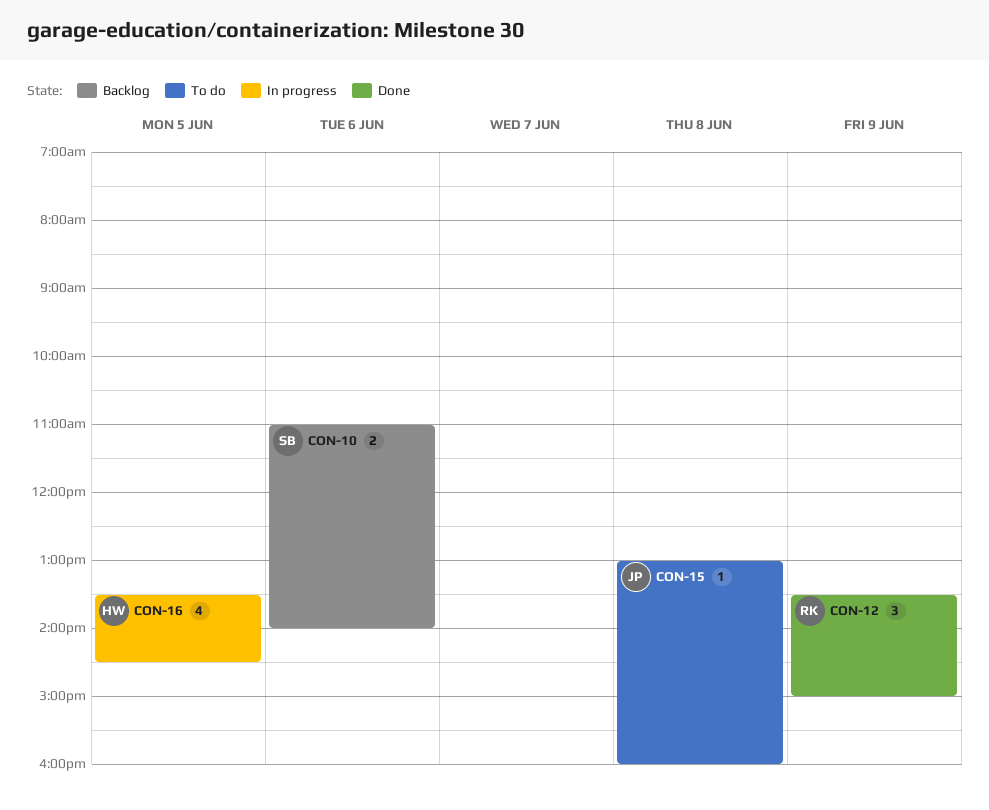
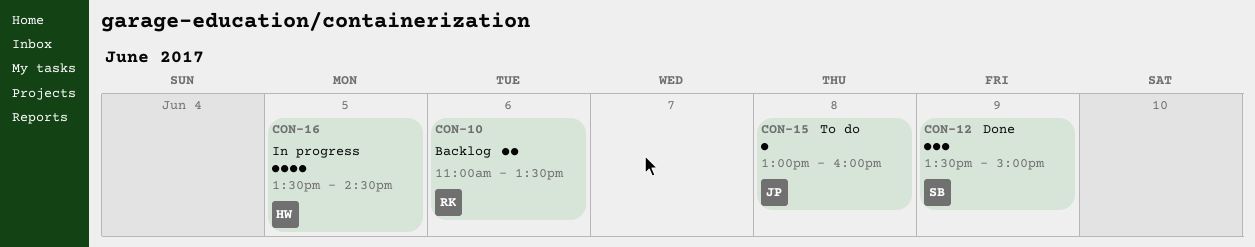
CON-10, owner: SB -> RK
CON-10, ends: 14:00 -> 13:30
CON-12, owner: RK -> SB

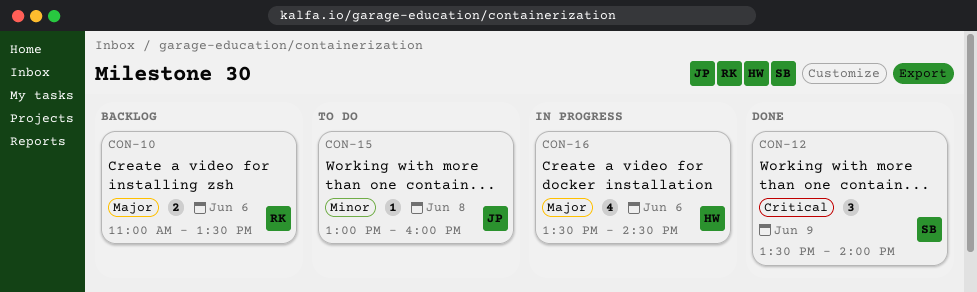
CON-12, ends: 15:00 -> 14:00
CON-16, day: Jun 5 -> Jun 6

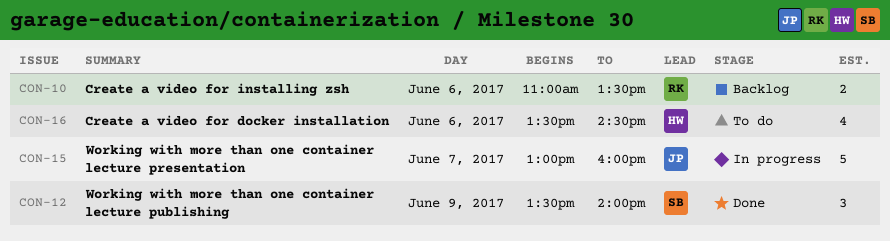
CON-15, status: To do -> In progress
CON-15, estimate: 1 -> 5
CON-15, day: Jun 8 -> Jun 7
CON-16, status: In progress -> To do

